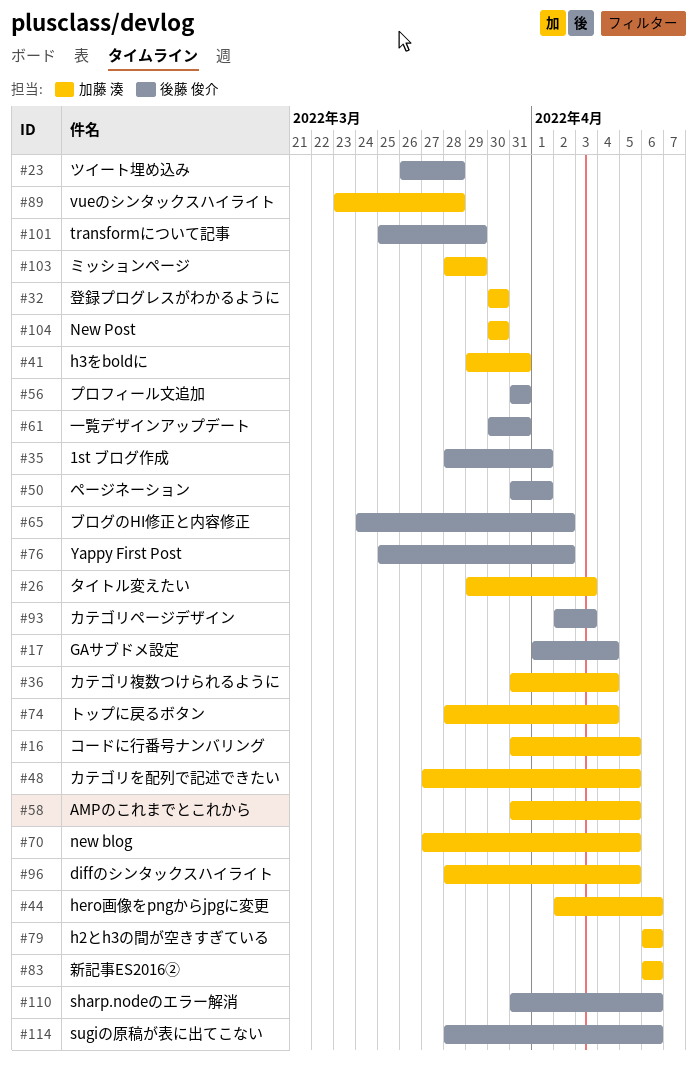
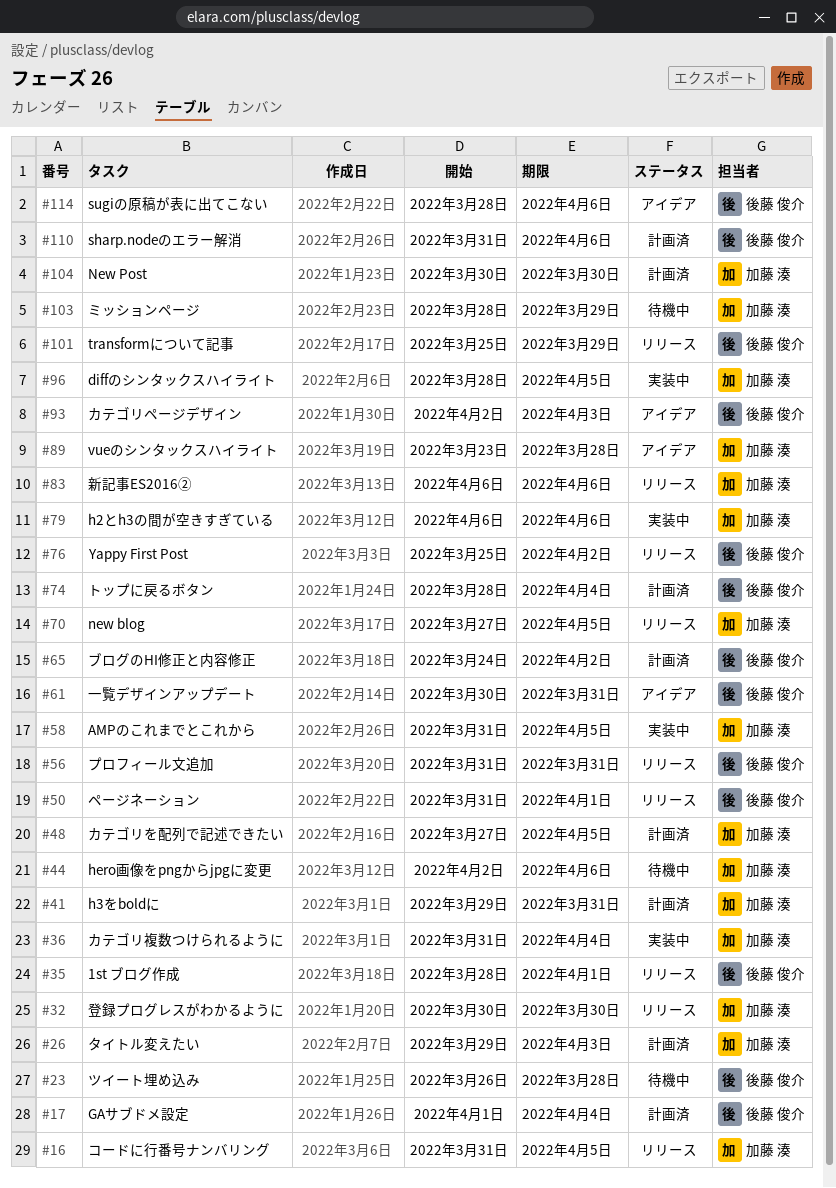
#74, owner: 加藤 湊 -> 後藤 俊介

